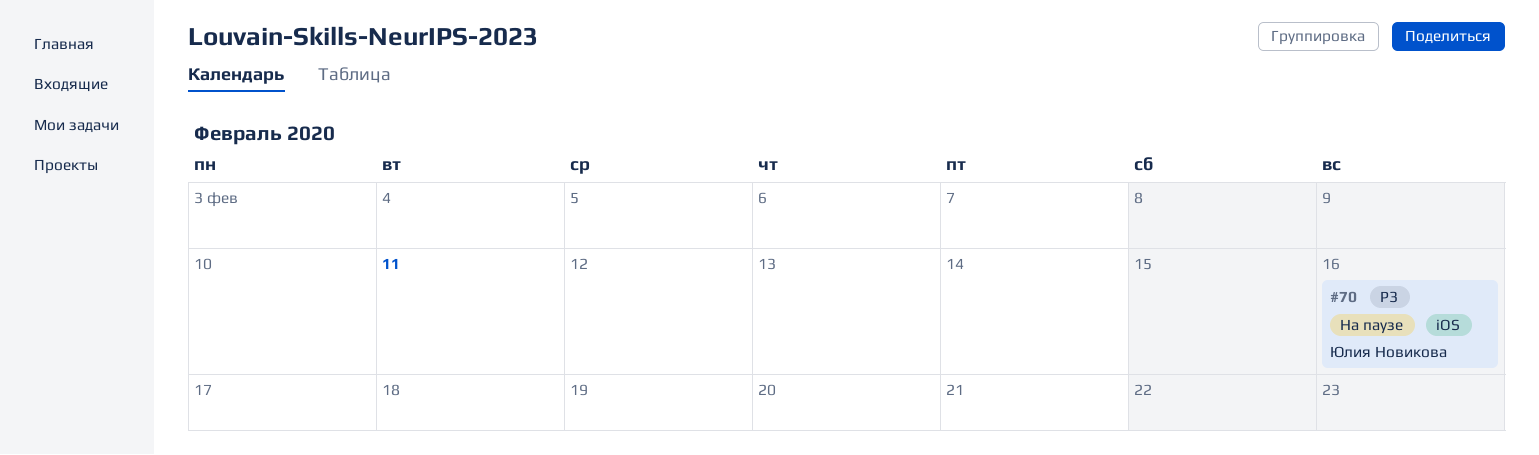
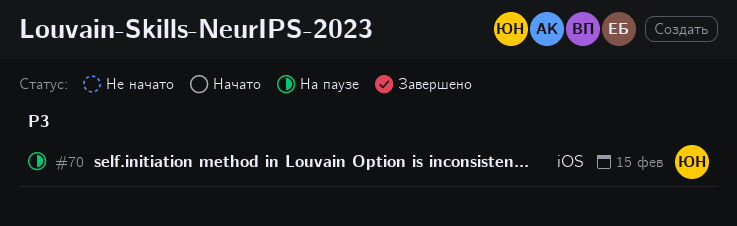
#70, due: Feb 16 -> Feb 15

